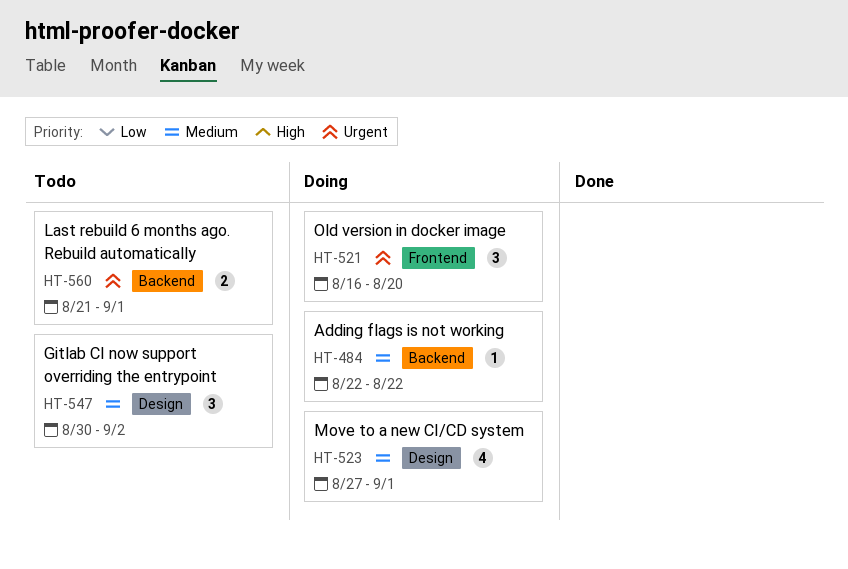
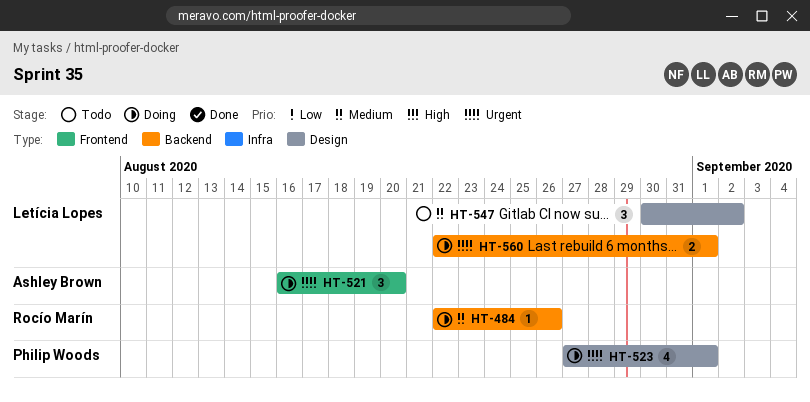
HT-484, due: Aug 22 -> Aug 26
HT-523, priority: Medium -> Urgent
HT-560, status: Todo -> Doing
HT-560, start: Aug 21 -> Aug 22

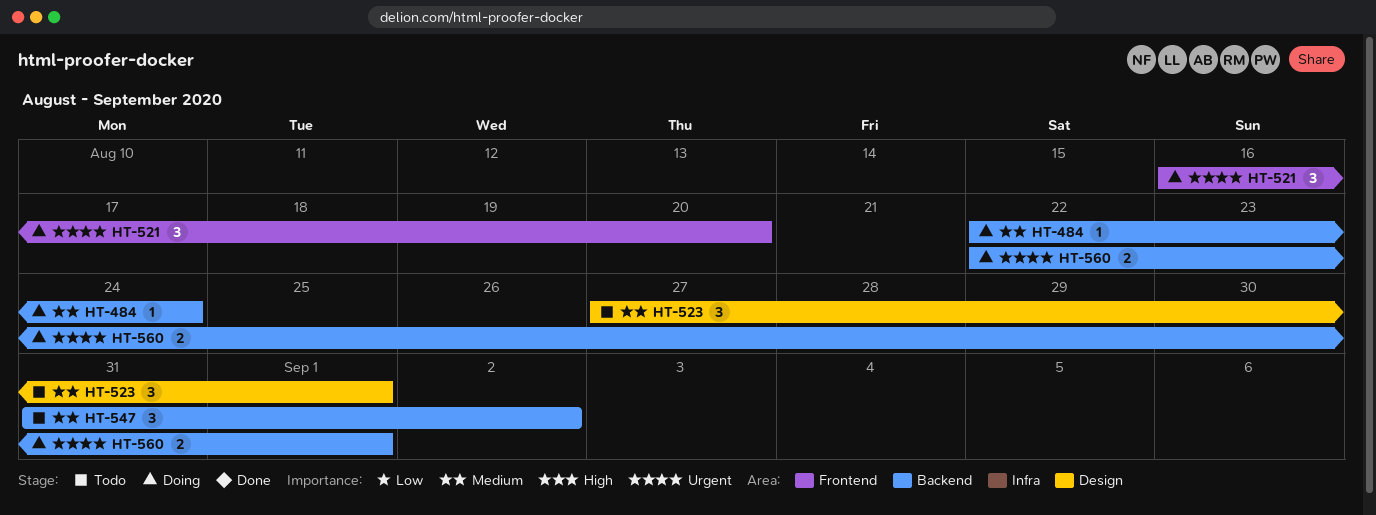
HT-484, due: Aug 26 -> Aug 24
HT-523, status: Doing -> Todo
HT-523, priority: Urgent -> Medium
HT-523, estimate: 4 -> 3
HT-547, label: Design -> Backend
HT-547, start: Aug 30 -> Aug 31

